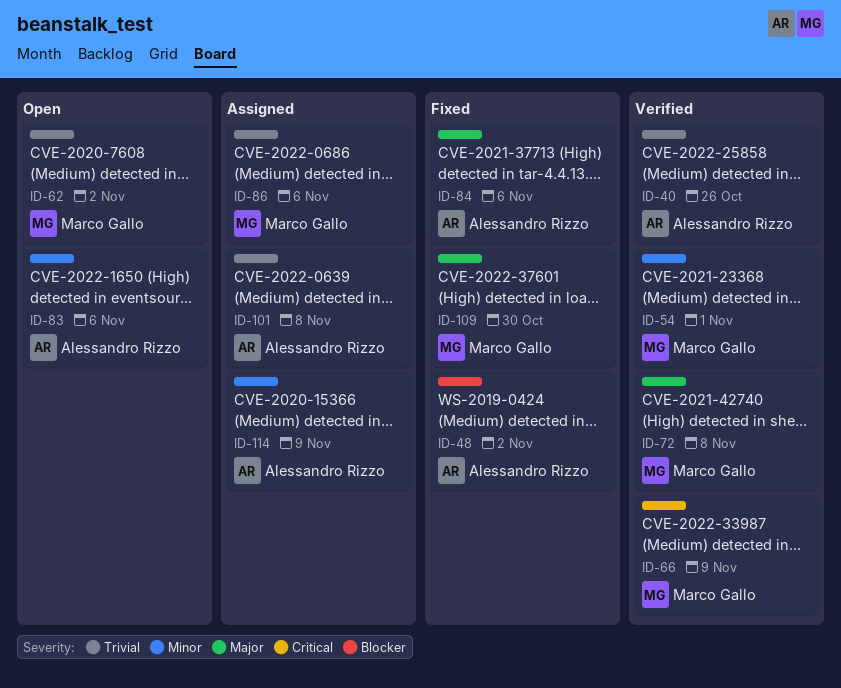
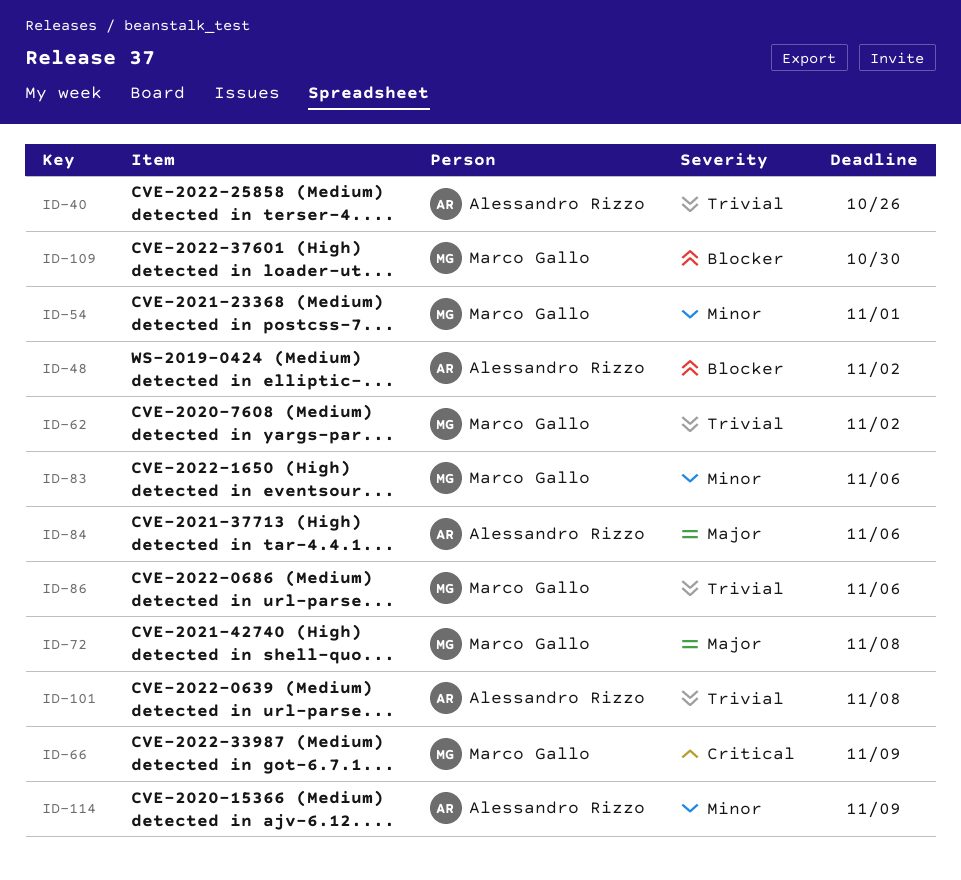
ID-83, owner: Alessandro Rizzo -> Marco Gallo
ID-109, priority: Major -> Blocker

